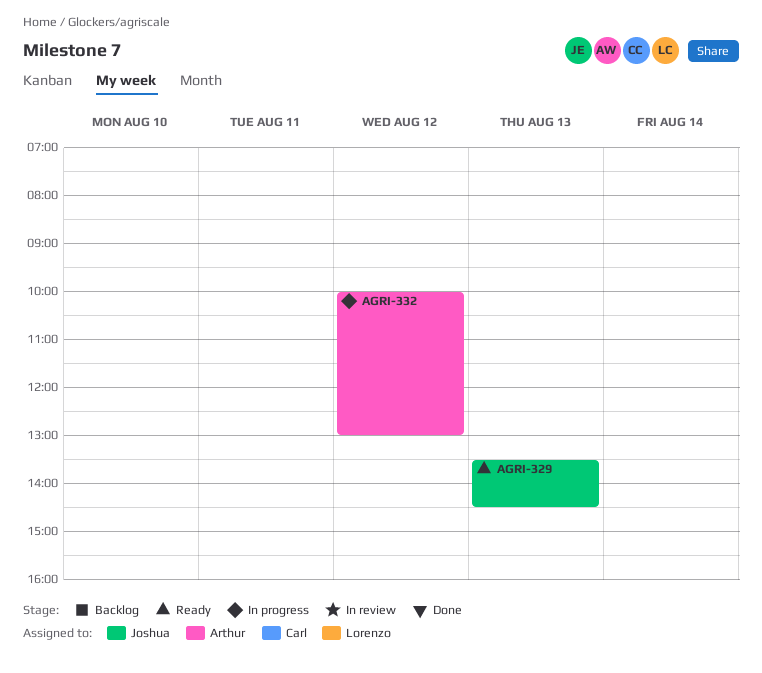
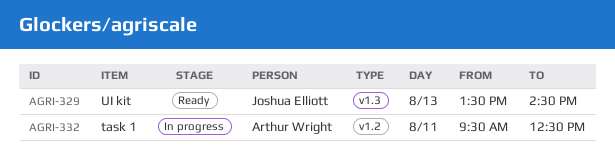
AGRI-332, day: Aug 12 -> Aug 11
AGRI-332, begins: 10:00 -> 09:30
AGRI-332, ends: 13:00 -> 12:30

